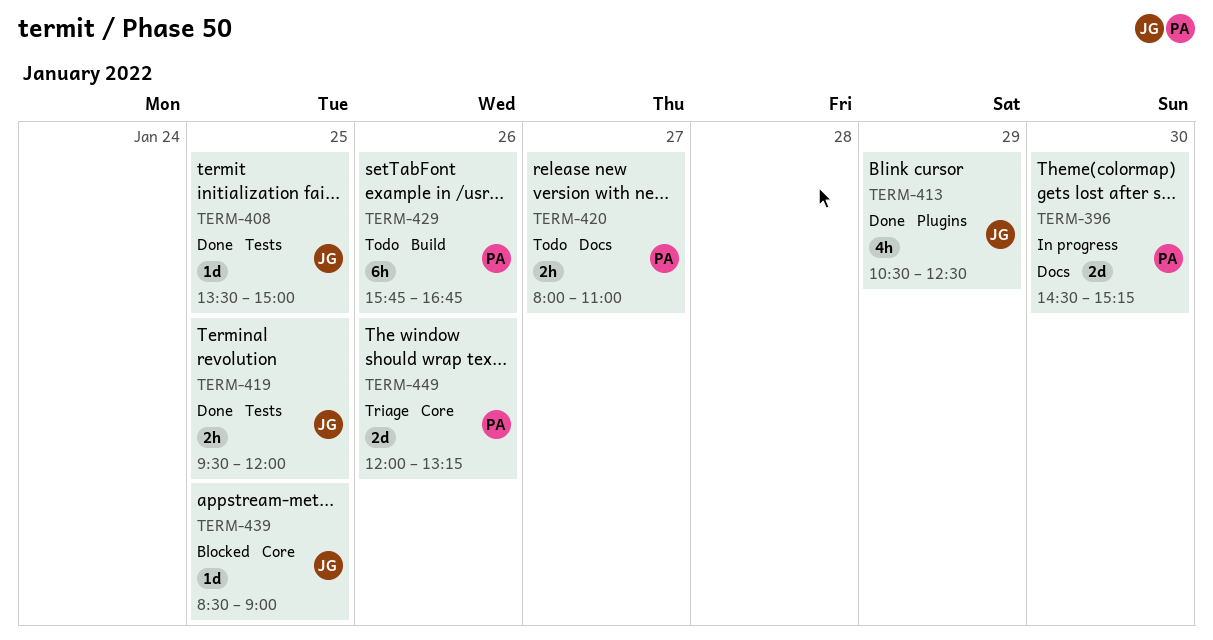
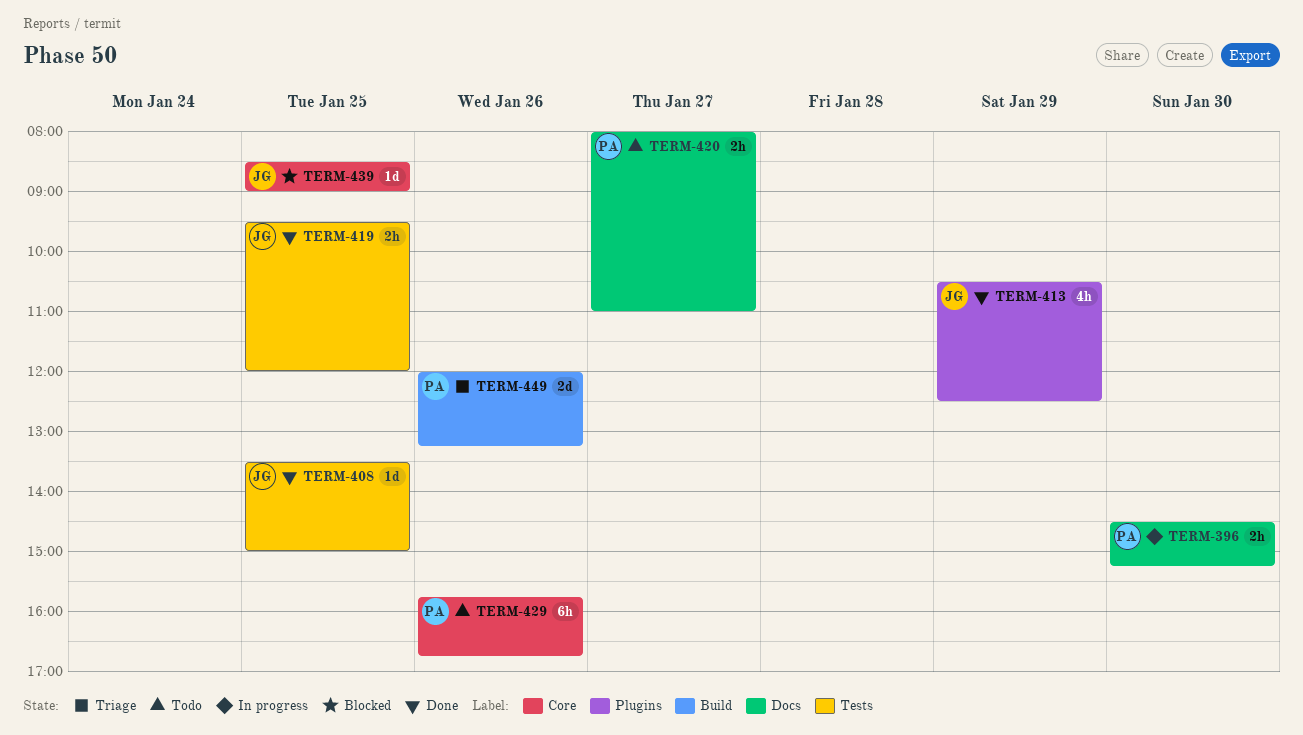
TERM-396, estimate: 2d -> 2h
TERM-429, label: Build -> Core
TERM-449, label: Core -> Build

